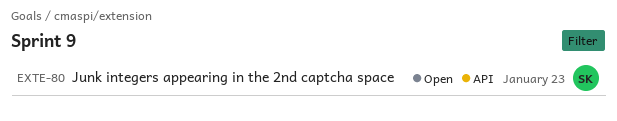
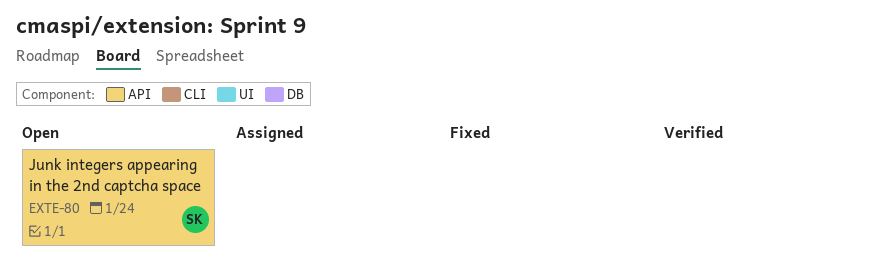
EXTE-80, due: Jan 23 -> Jan 24

